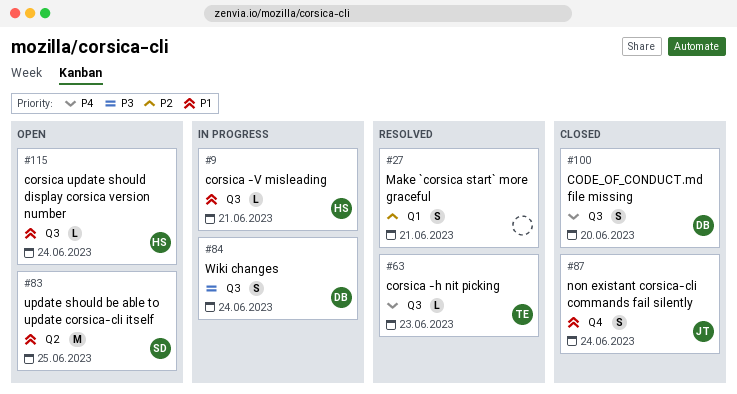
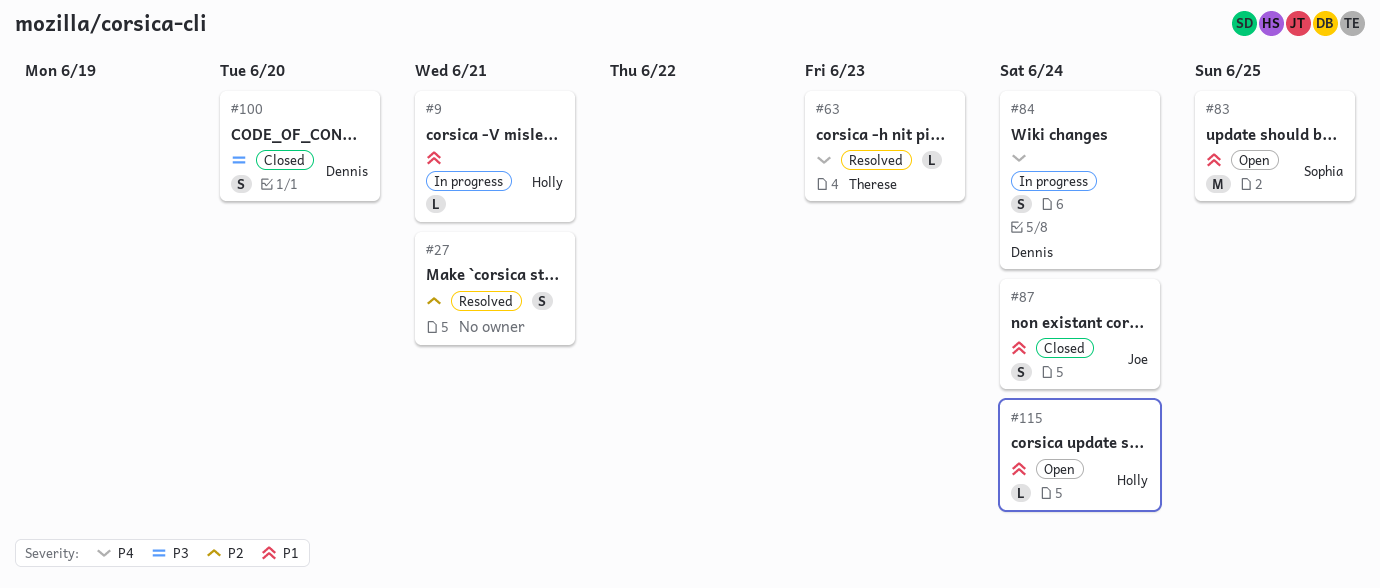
#84, priority: P3 -> P4
#100, priority: P4 -> P3

